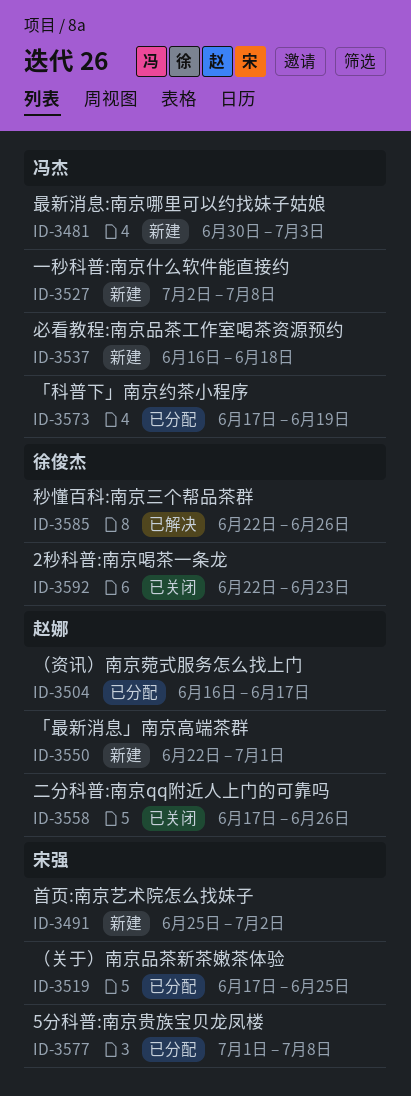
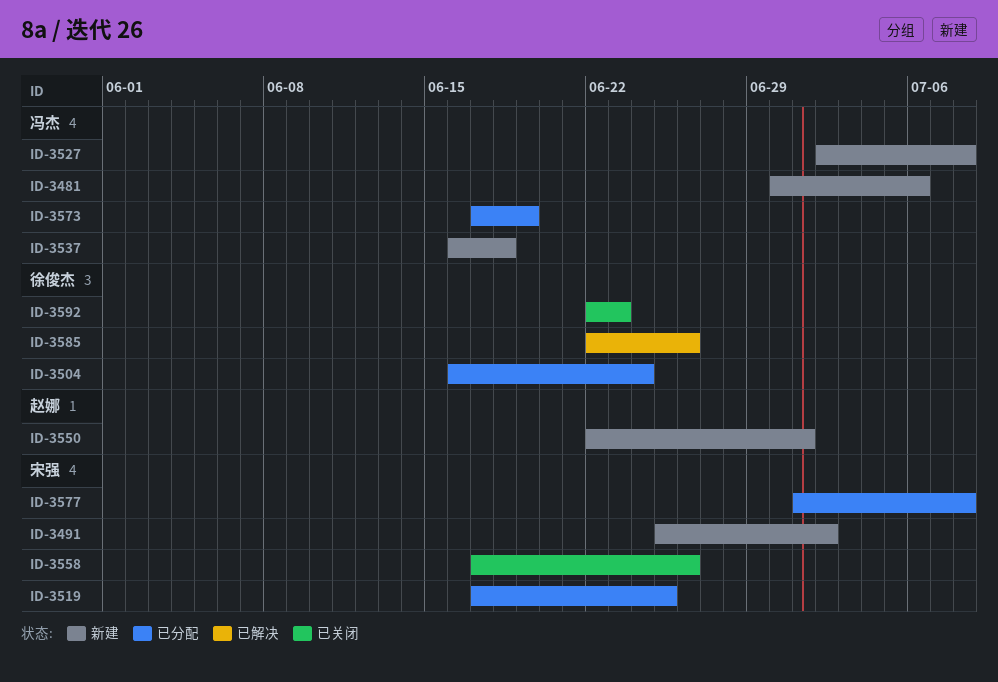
ID-3481, due: Jul 3 -> Jul 6
ID-3504, owner: 赵娜 -> 徐俊杰
ID-3504, due: Jun 17 -> Jun 24
ID-3558, owner: 赵娜 -> 宋强

